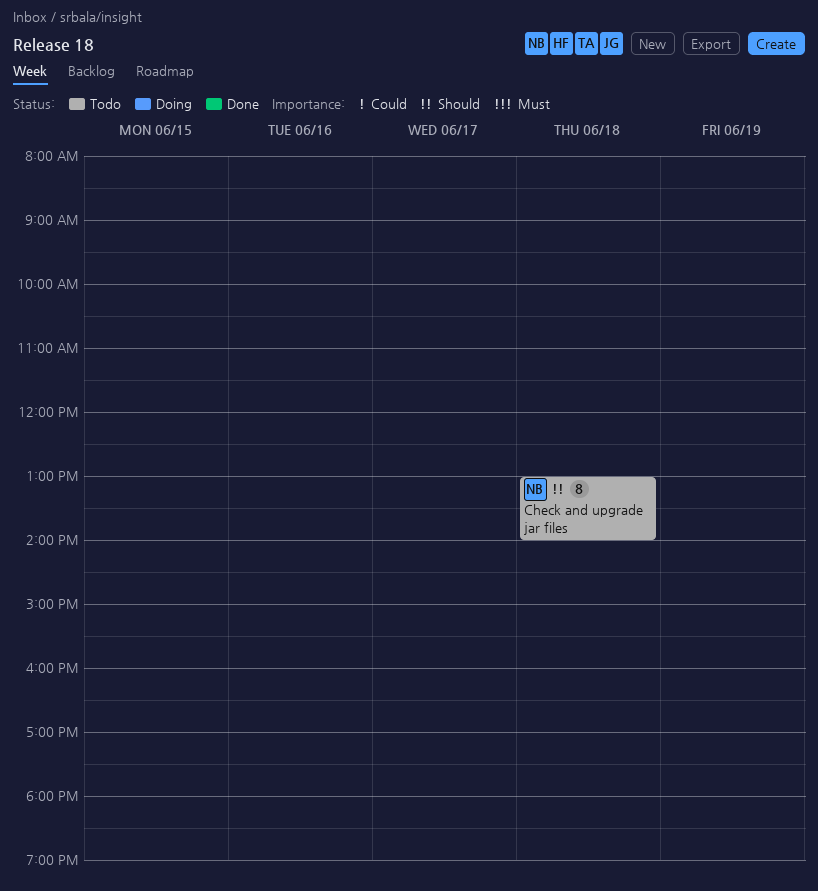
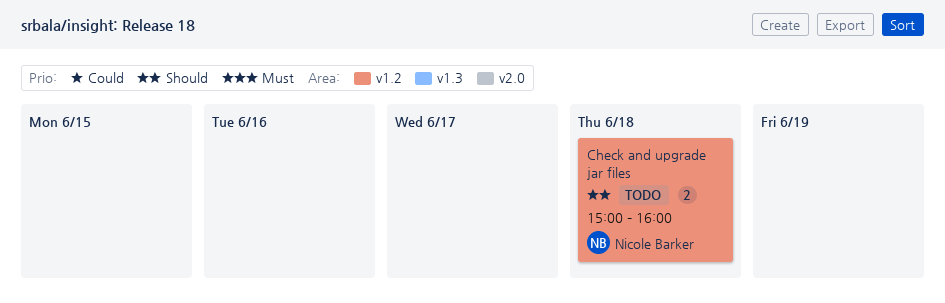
Check and upgrade jar files, estimate: 8 -> 2
Check and upgrade jar files, begins: 13:00 -> 15:00
Check and upgrade jar files, ends: 14:00 -> 16:00

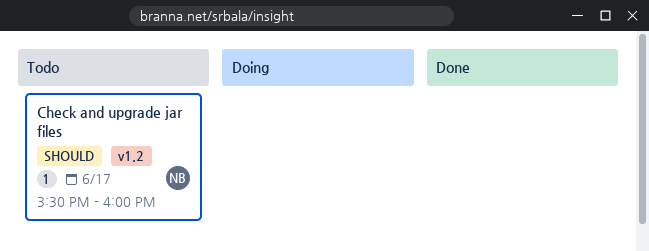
Check and upgrade jar files, estimate: 2 -> 1
Check and upgrade jar files, day: Jun 18 -> Jun 17
Check and upgrade jar files, begins: 15:00 -> 15:30

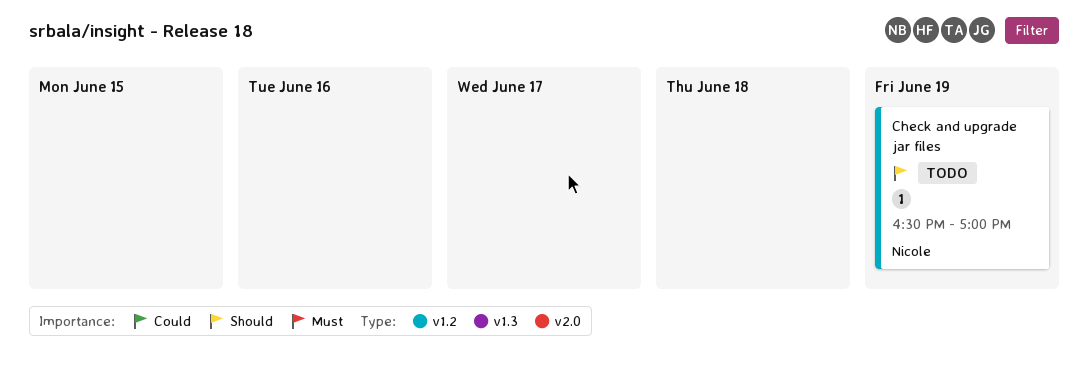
Check and upgrade jar files, day: Jun 17 -> Jun 19
Check and upgrade jar files, begins: 15:30 -> 16:30
Check and upgrade jar files, ends: 16:00 -> 17:00

